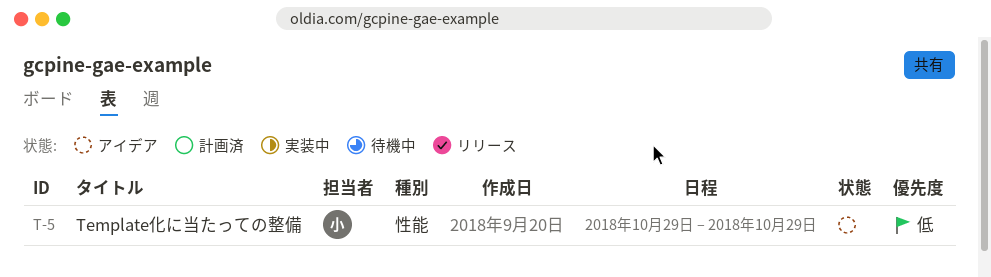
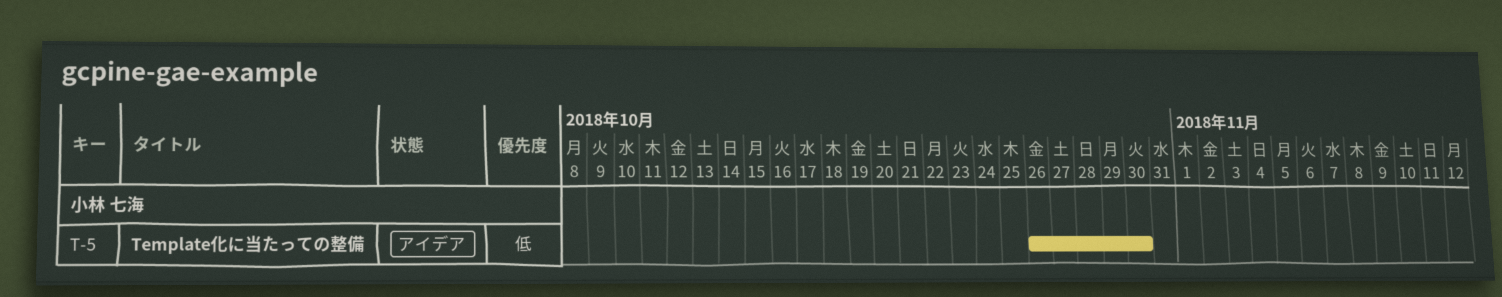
T-5, start: Oct 29 -> Oct 26
T-5, due: Oct 29 -> Oct 30

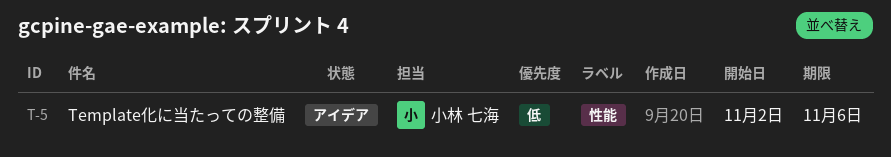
T-5, start: Oct 26 -> Nov 2
T-5, due: Oct 30 -> Nov 6

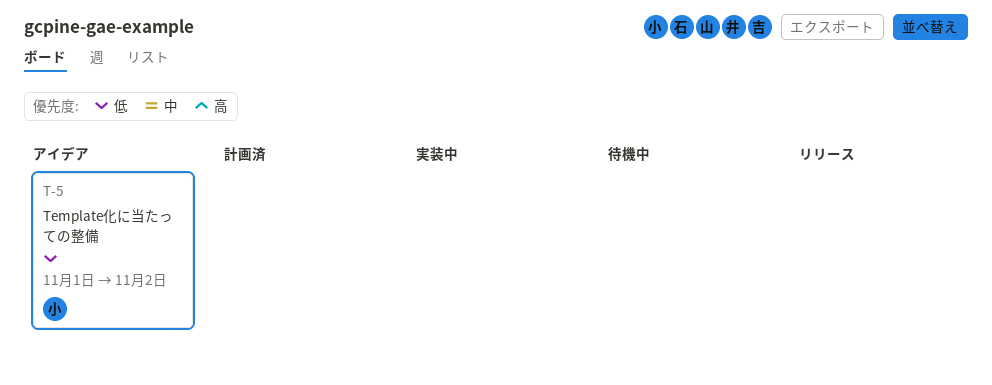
T-5, start: Nov 2 -> Nov 1
T-5, due: Nov 6 -> Nov 2

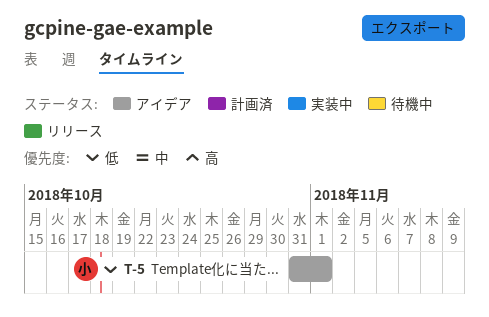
T-5, start: Nov 1 -> Oct 31
T-5, due: Nov 2 -> Nov 1

